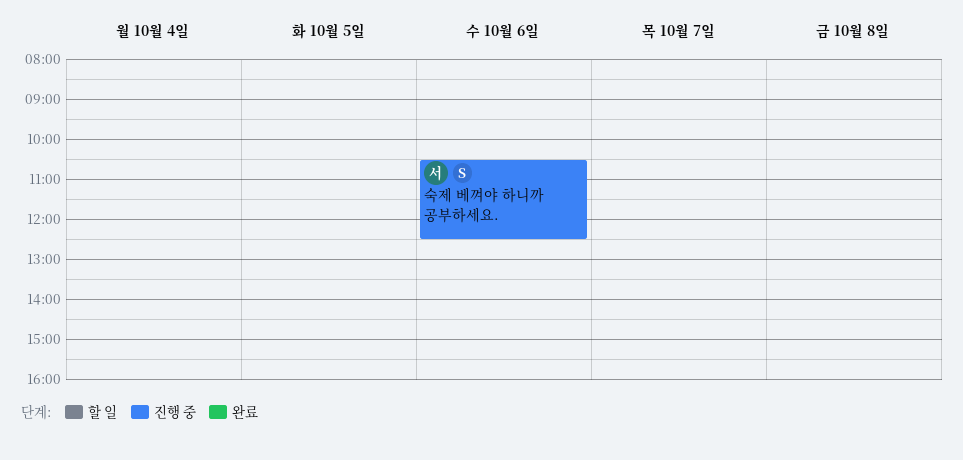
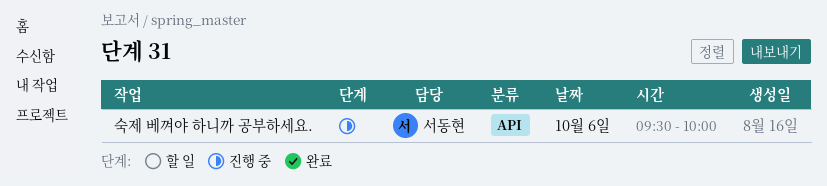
숙제 베껴야 하니까 공부하세요., begins: 10:30 -> 09:30
숙제 베껴야 하니까 공부하세요., ends: 12:30 -> 10:00

